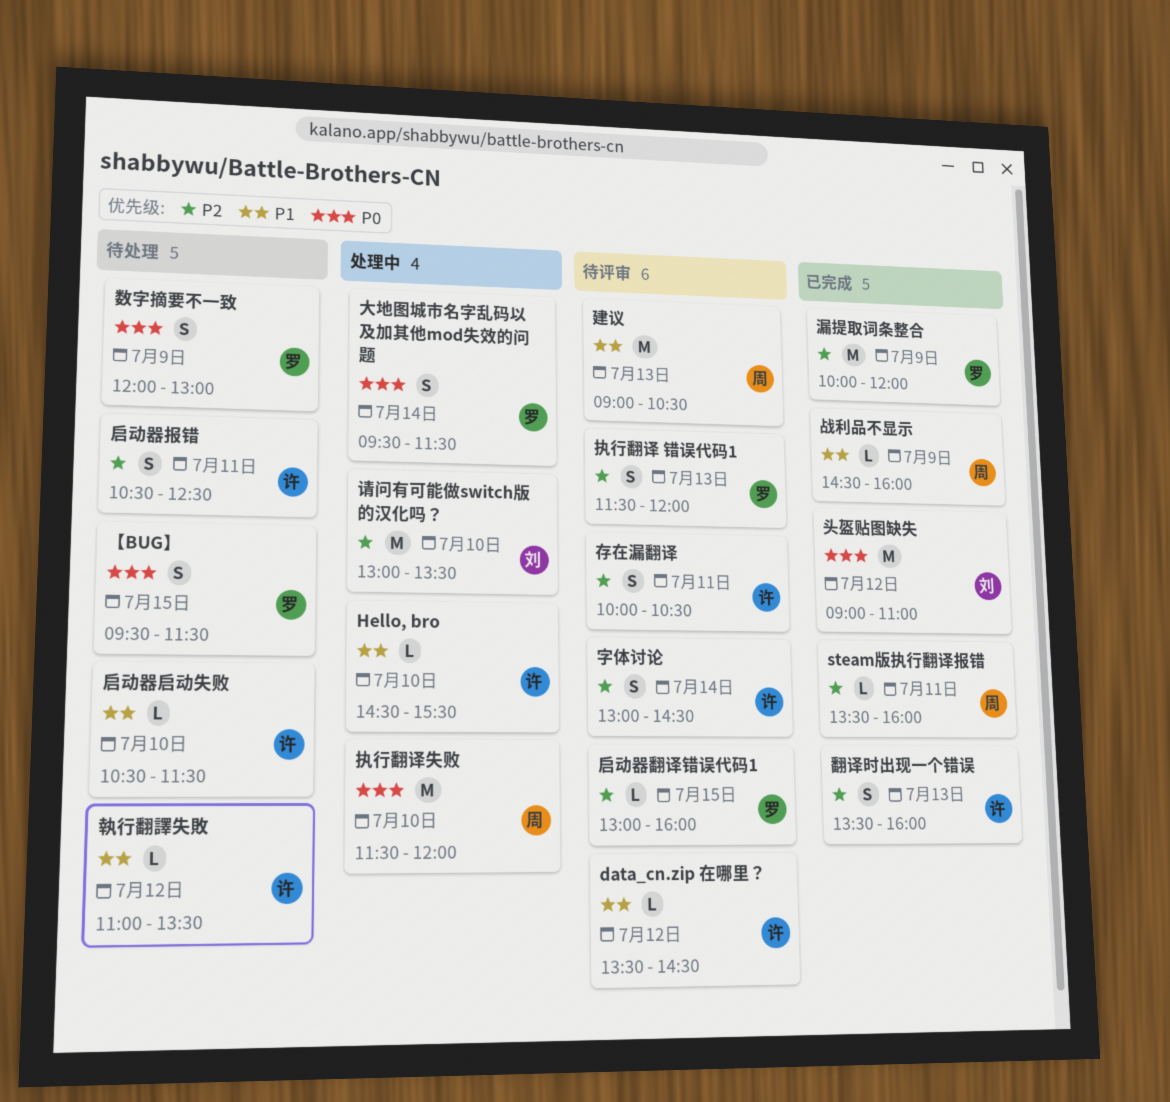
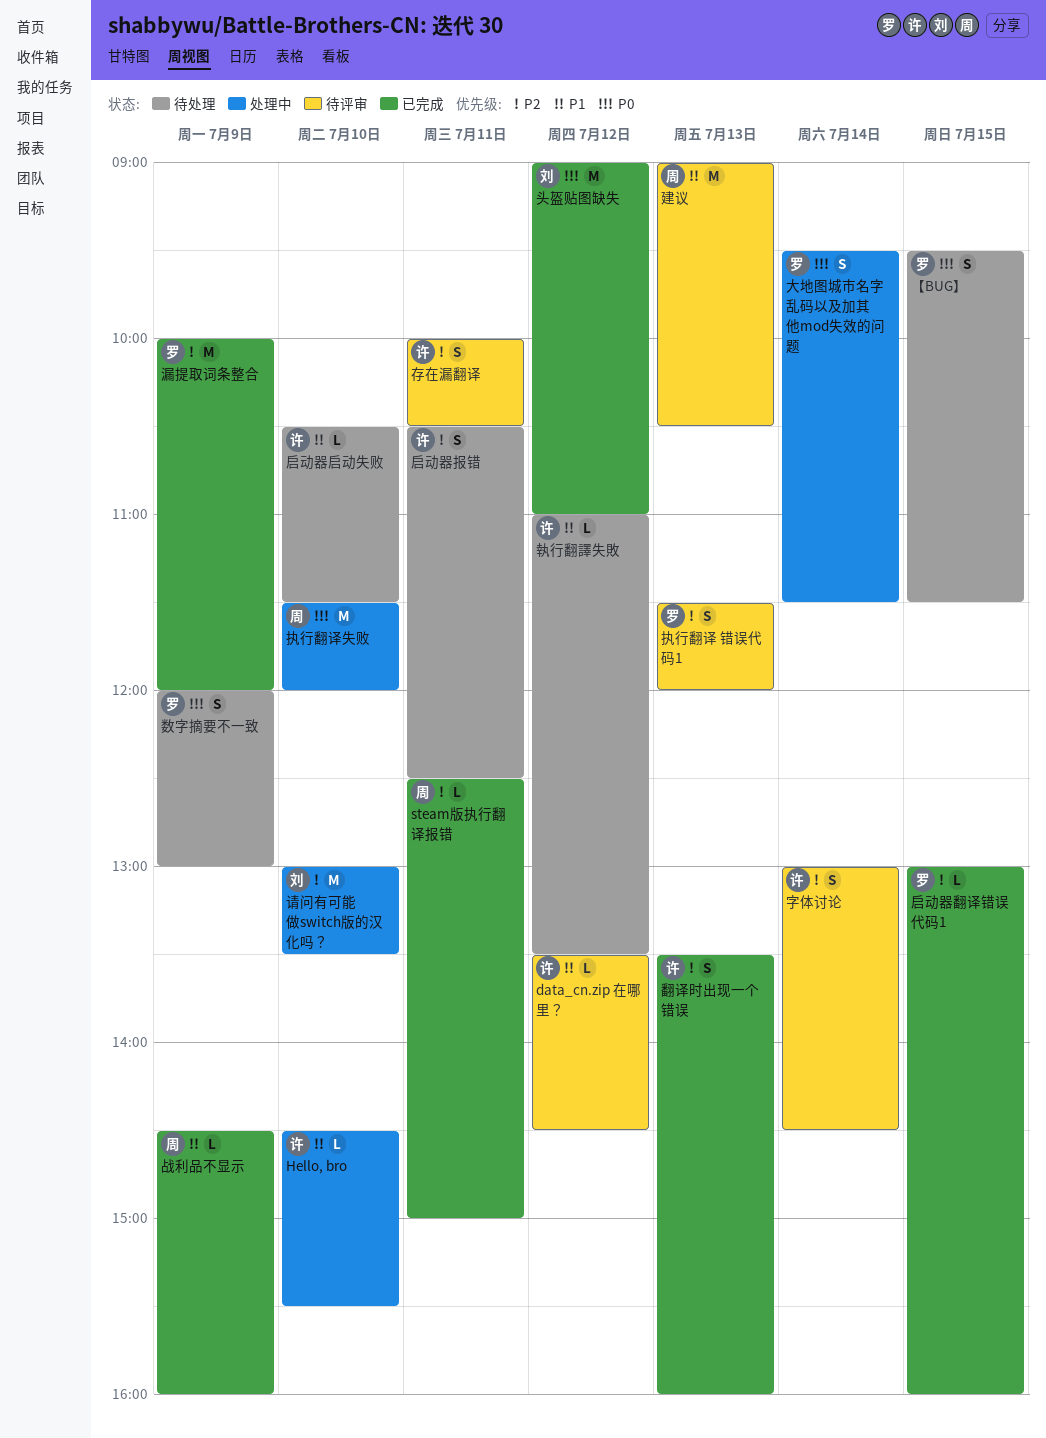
steam版执行翻译报错, begins: 13:30 -> 12:30
steam版执行翻译报错, ends: 16:00 -> 15:00
启动器翻译错误代码1, status: 待评审 -> 已完成

